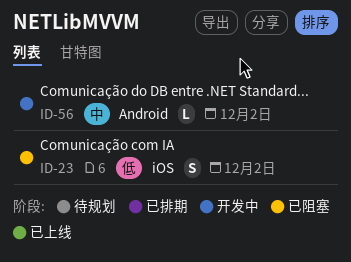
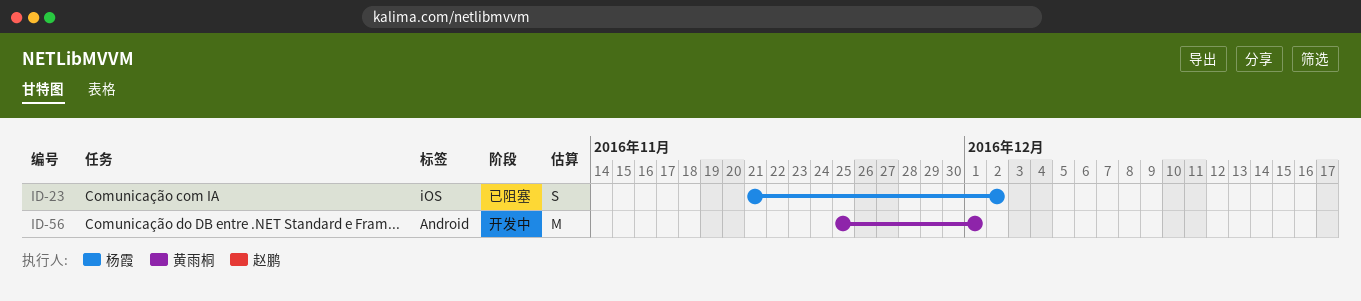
ID-56, estimate: L -> M
ID-56, due: Dec 2 -> Dec 1

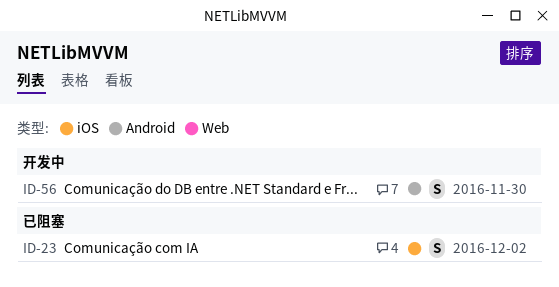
ID-56, estimate: M -> S
ID-56, due: Dec 1 -> Nov 30

